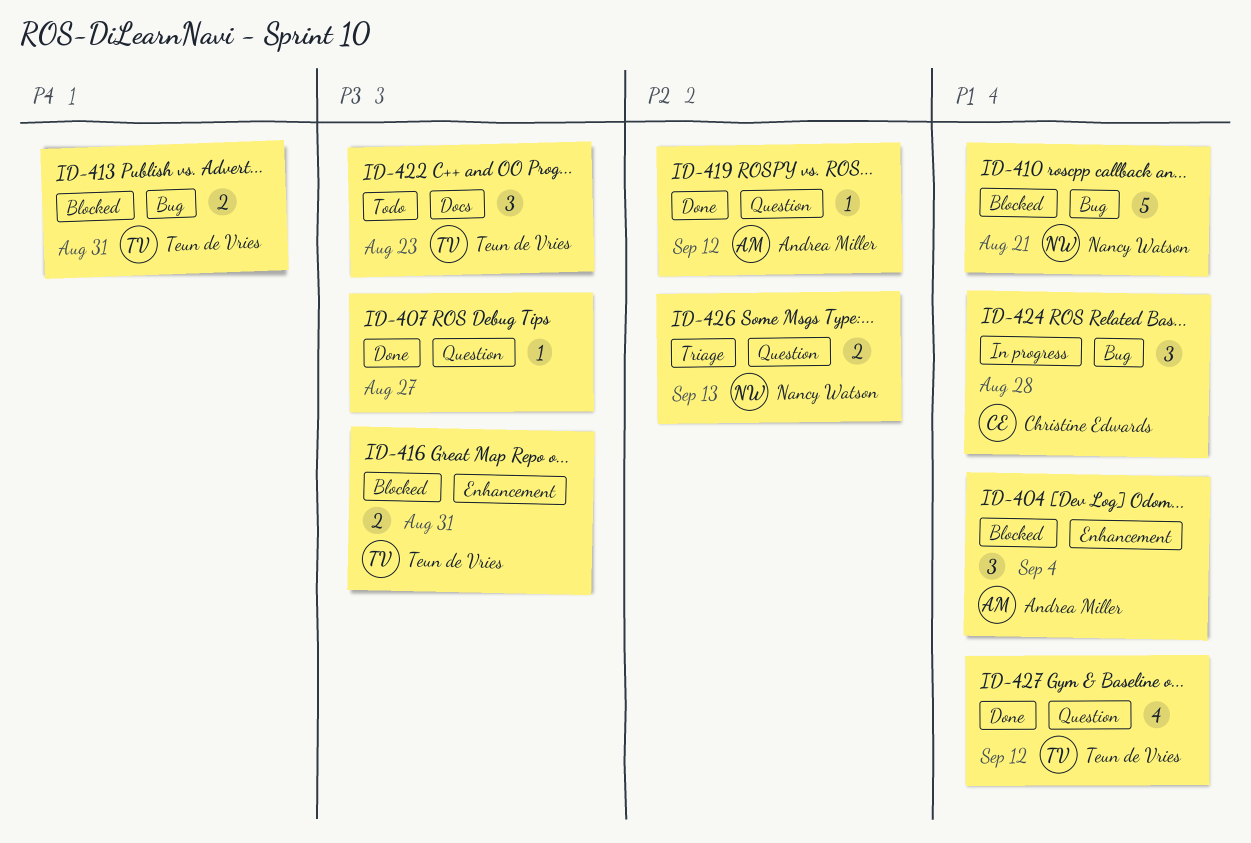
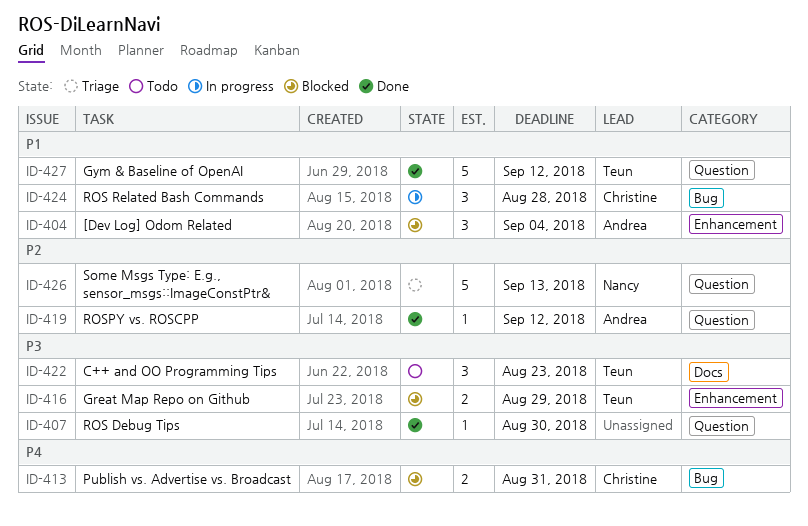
ID-407, due: Aug 27 -> Aug 30
ID-410: present -> none
ID-413, owner: Teun de Vries -> Christine Edwards
ID-416, due: Aug 31 -> Aug 29
ID-426, estimate: 2 -> 5
ID-427, estimate: 4 -> 5

